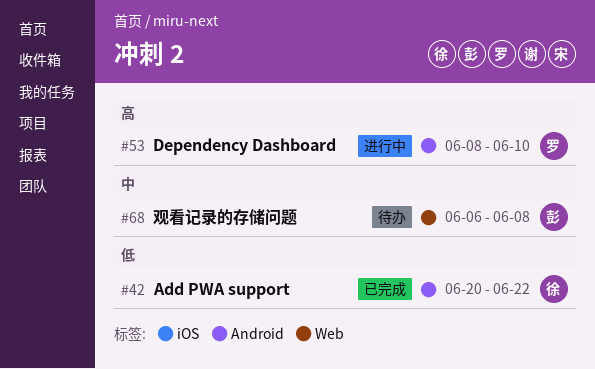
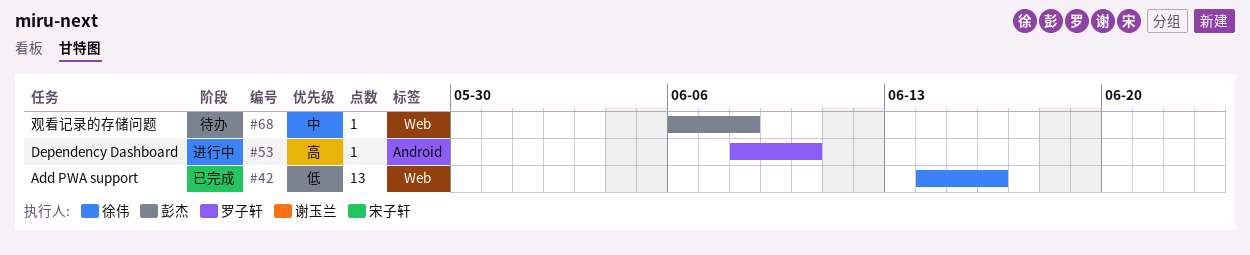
#42, label: Android -> Web
#42, start: Jun 20 -> Jun 14
#42, due: Jun 22 -> Jun 16

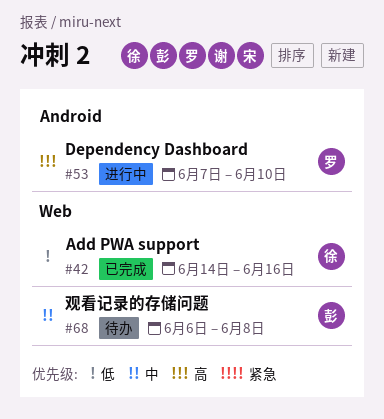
#53, start: Jun 8 -> Jun 7

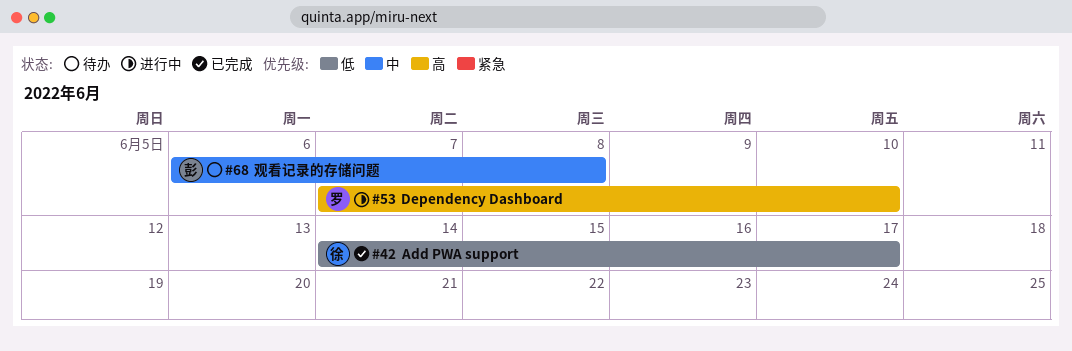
#42, due: Jun 16 -> Jun 17

